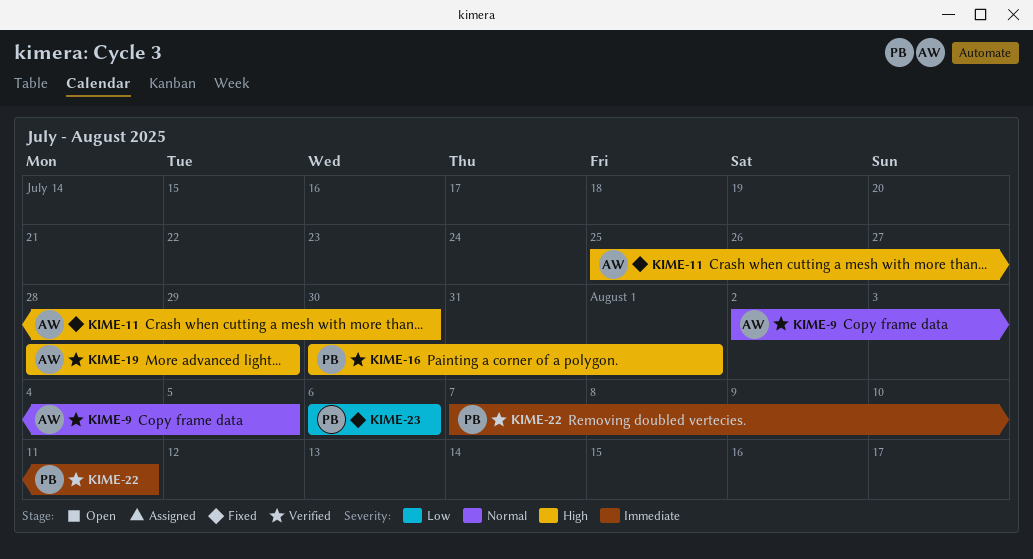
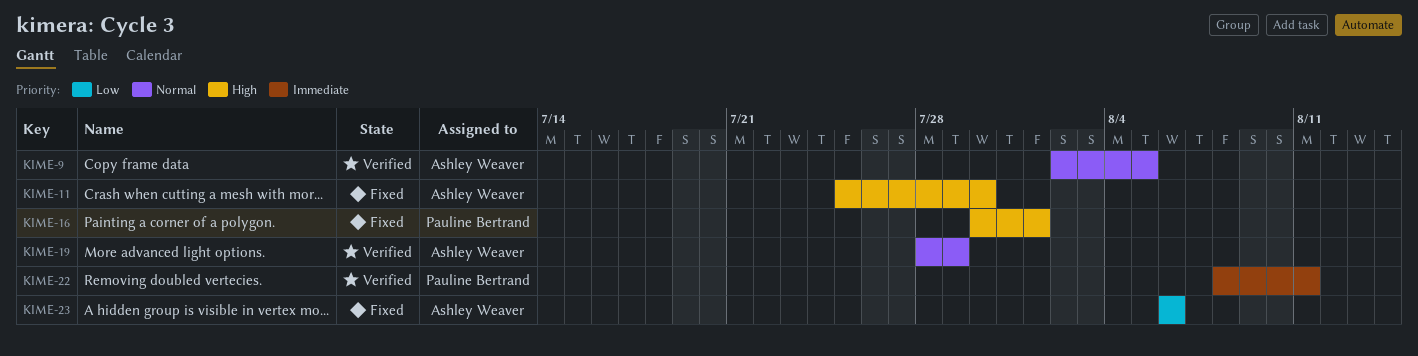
KIME-16, status: Verified -> Fixed
KIME-19, priority: High -> Normal
KIME-22, start: Aug 7 -> Aug 8
KIME-23, owner: Pauline Bertrand -> Ashley Weaver

